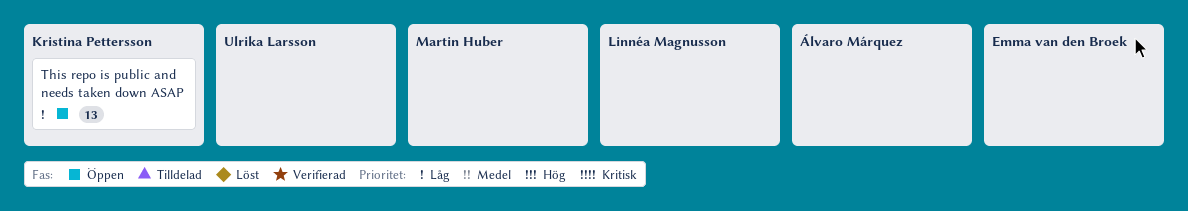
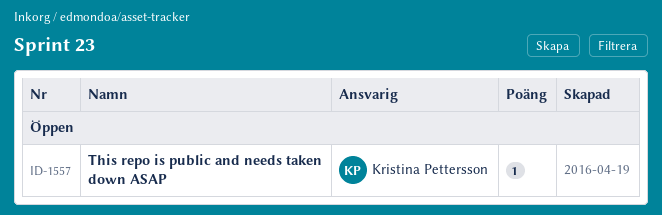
This repo is public and needs taken down ASAP, estimate: 13 -> 1

